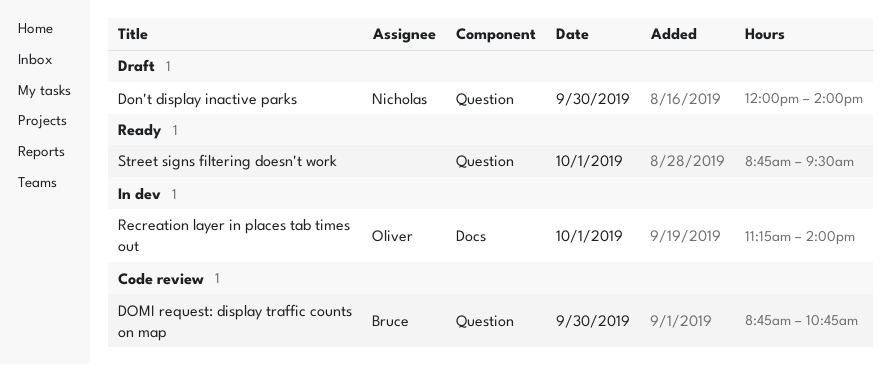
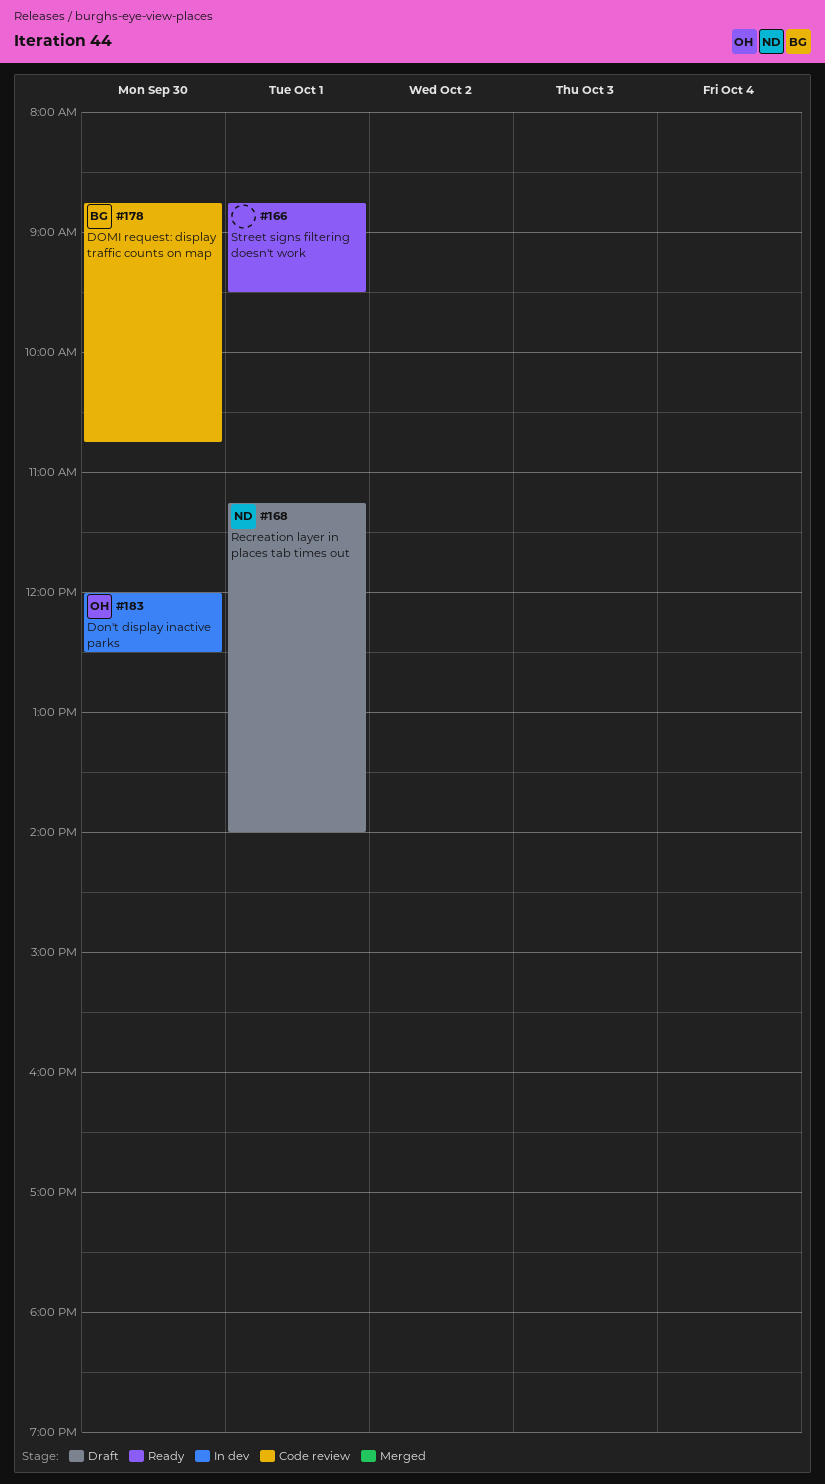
Don't display inactive parks, status: Draft -> In dev
Don't display inactive parks, owner: Nicholas -> Oliver
Don't display inactive parks, ends: 14:00 -> 12:30
Recreation layer in places tab times out, status: In dev -> Draft
Recreation layer in places tab times out, owner: Oliver -> Nicholas

